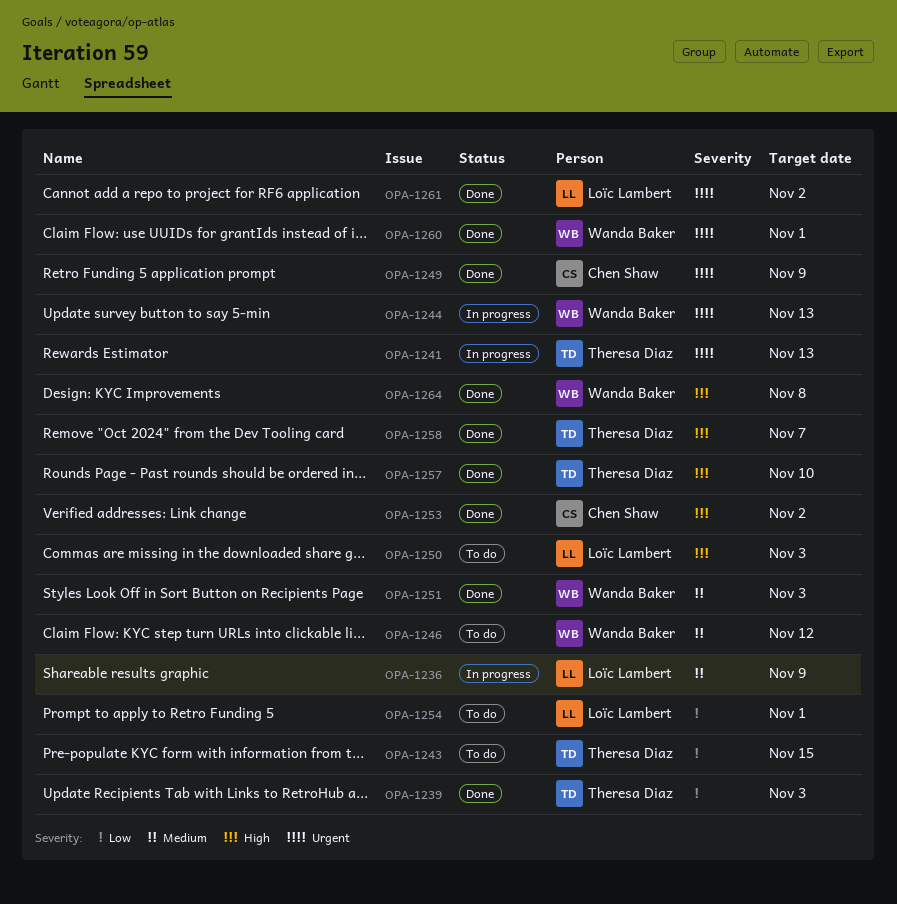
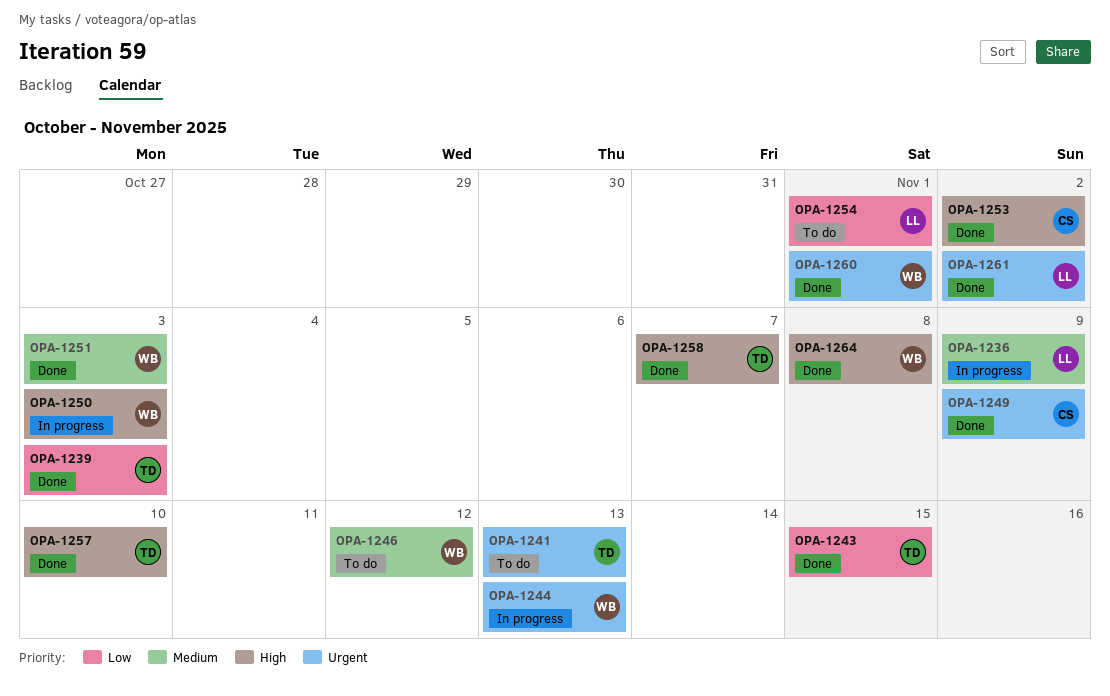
OPA-1241, status: In progress -> To do
OPA-1243, status: To do -> Done
OPA-1250, status: To do -> In progress
OPA-1250, owner: Loïc Lambert -> Wanda Baker

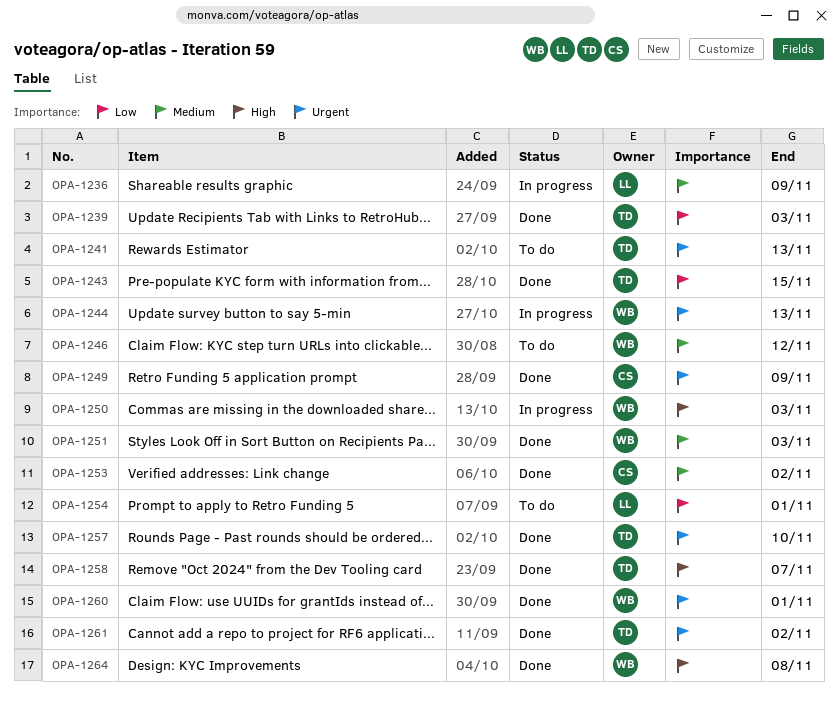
OPA-1253, priority: High -> Medium
OPA-1257, priority: High -> Urgent
OPA-1261, owner: LL -> TD

